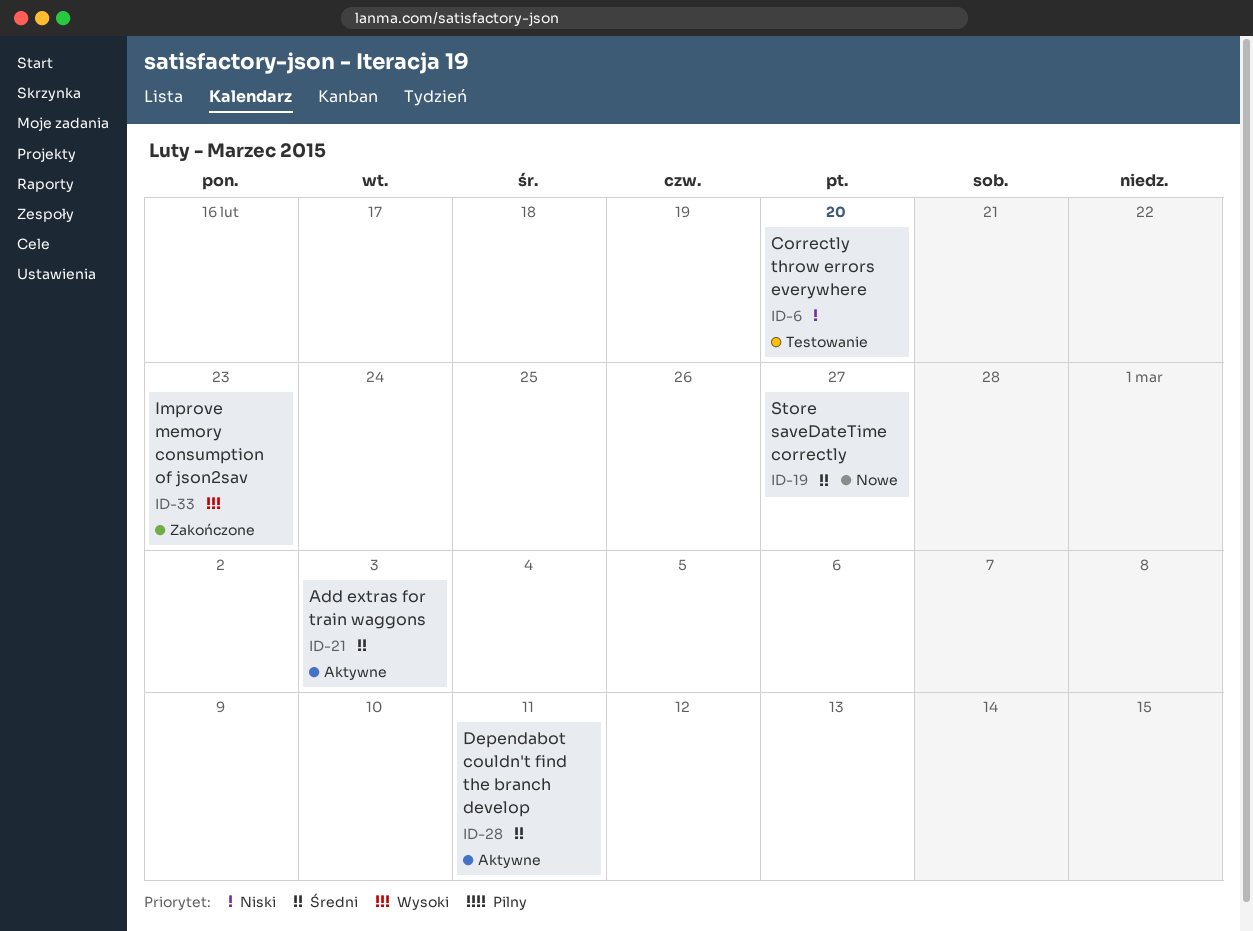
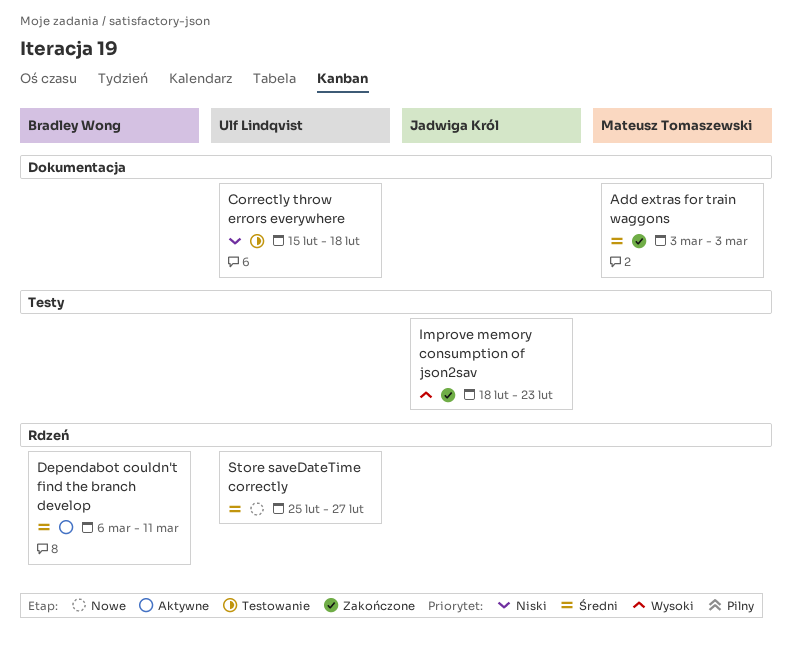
Add extras for train waggons, status: Aktywne -> Zakończone
Correctly throw errors everywhere, due: Feb 20 -> Feb 18

